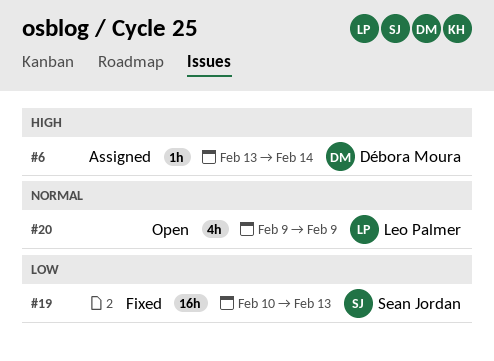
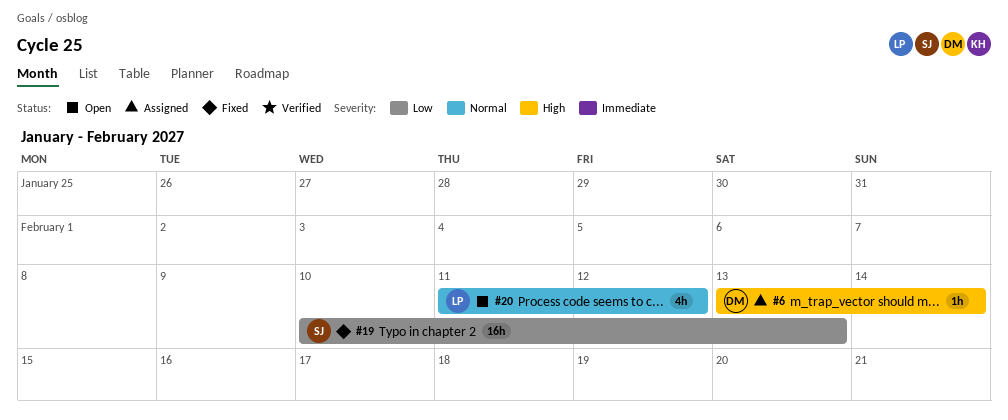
#20, start: Feb 9 -> Feb 11
#20, due: Feb 9 -> Feb 12

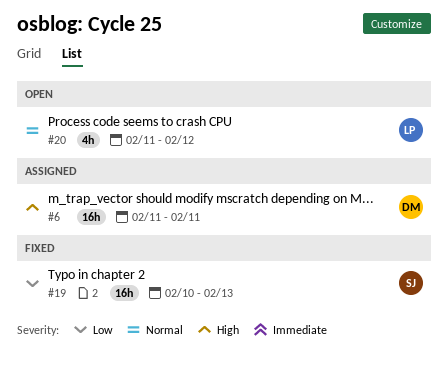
#6, estimate: 1h -> 16h
#6, start: Feb 13 -> Feb 11
#6, due: Feb 14 -> Feb 11

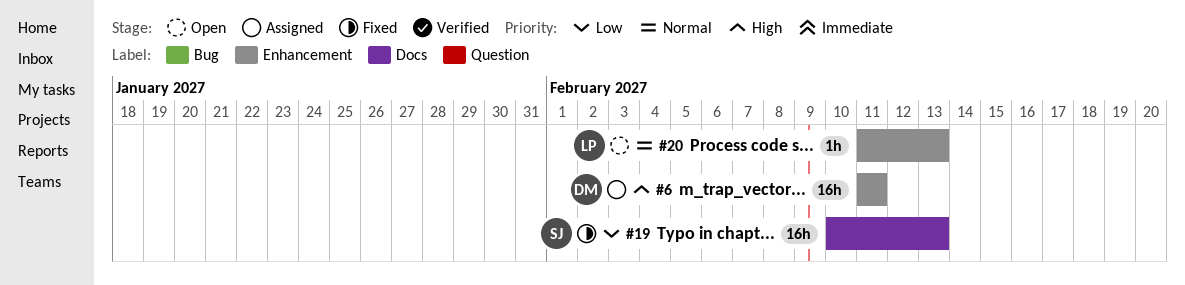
#20, estimate: 4h -> 1h
#20, due: Feb 12 -> Feb 13

